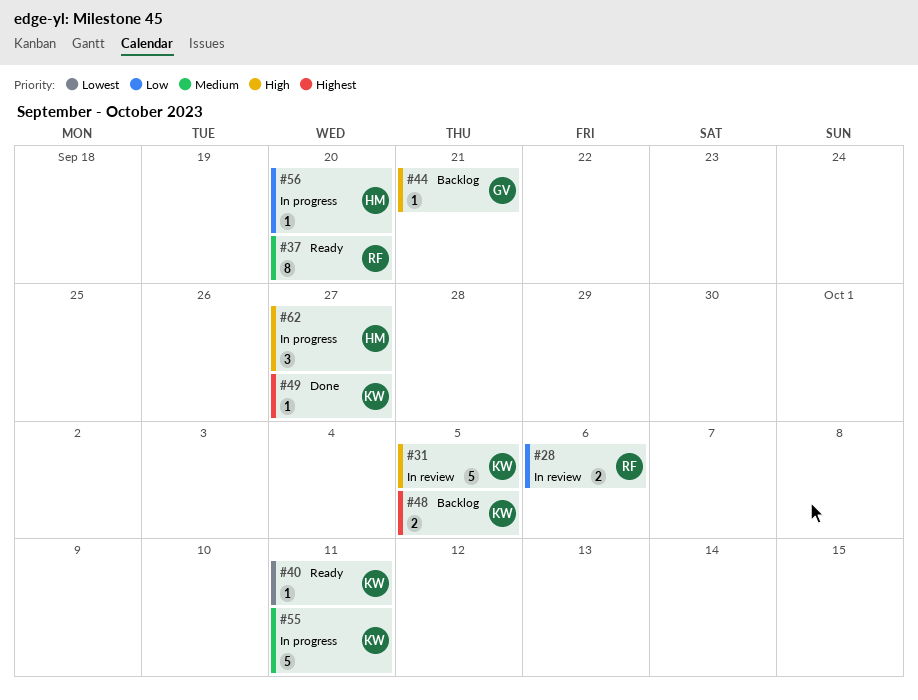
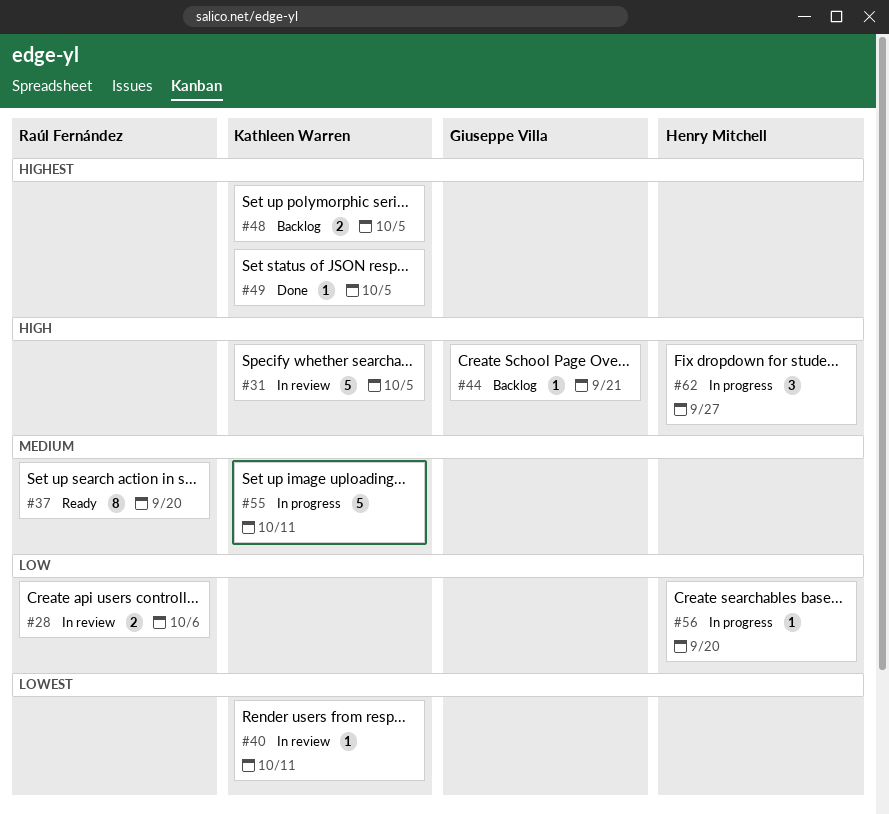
#40, status: Ready -> In review
#49, due: Sep 27 -> Oct 5

